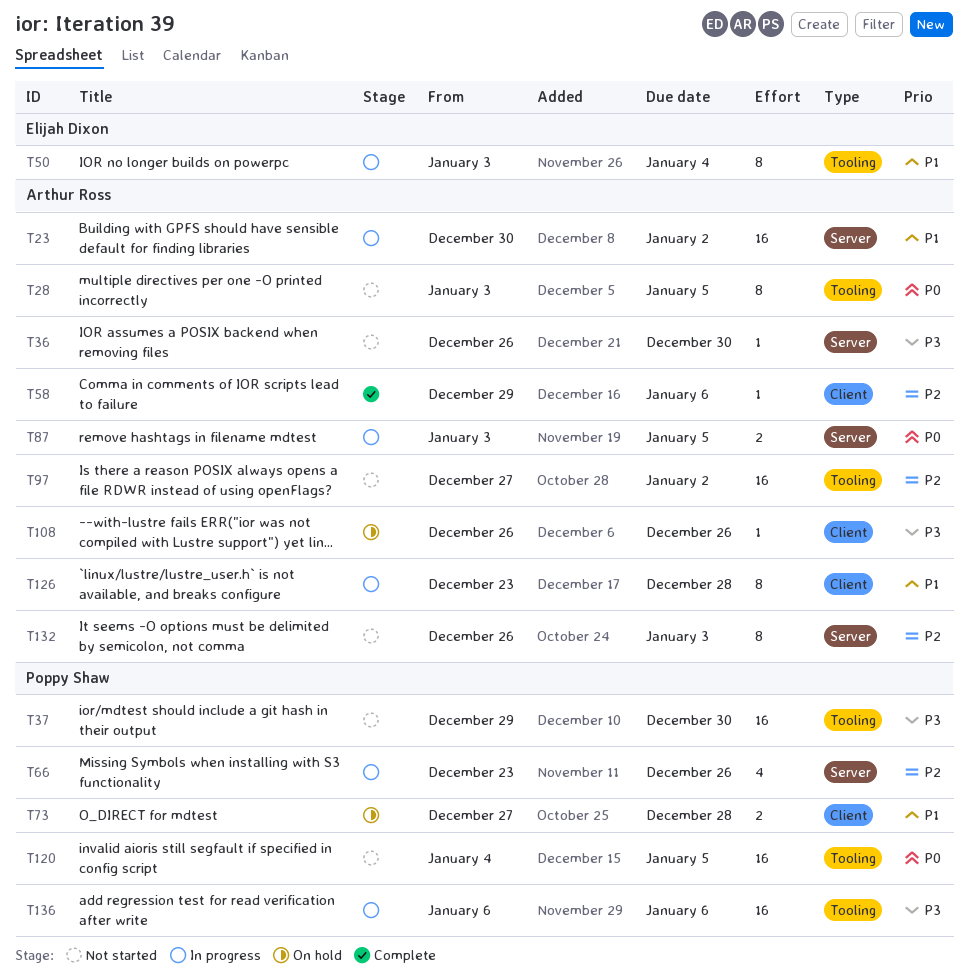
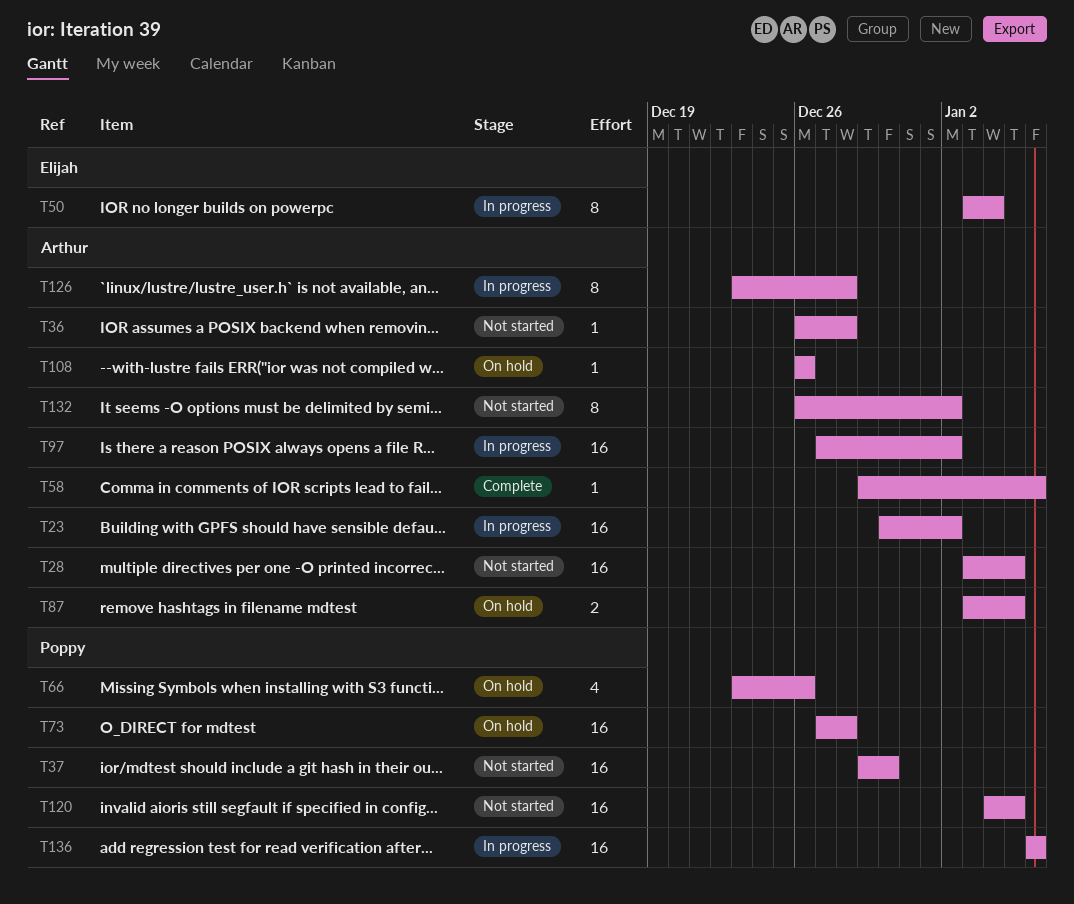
T28, estimate: 8 -> 16
T36, due: Dec 30 -> Dec 28
T66, status: In progress -> On hold
T73, estimate: 2 -> 16
T87, status: In progress -> On hold
T97, status: Not started -> In progress
T132, due: Jan 3 -> Jan 2

